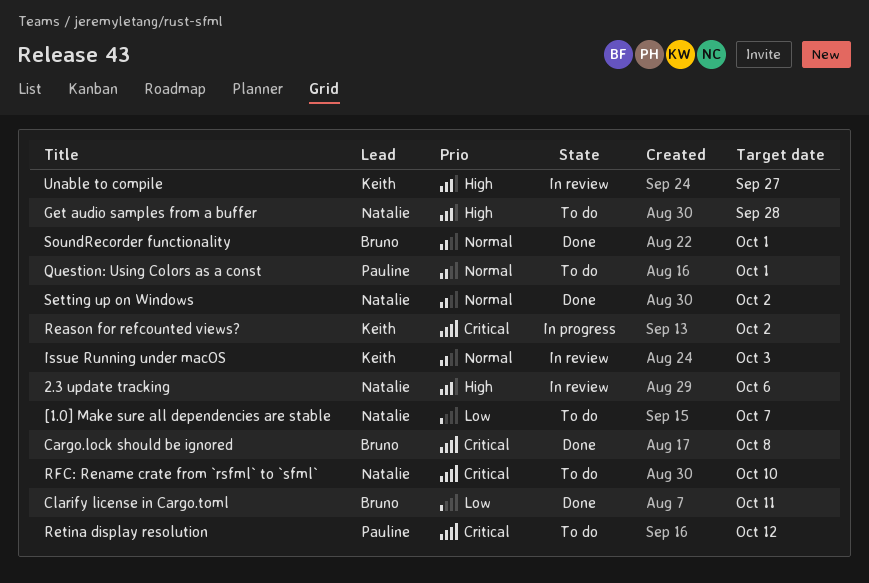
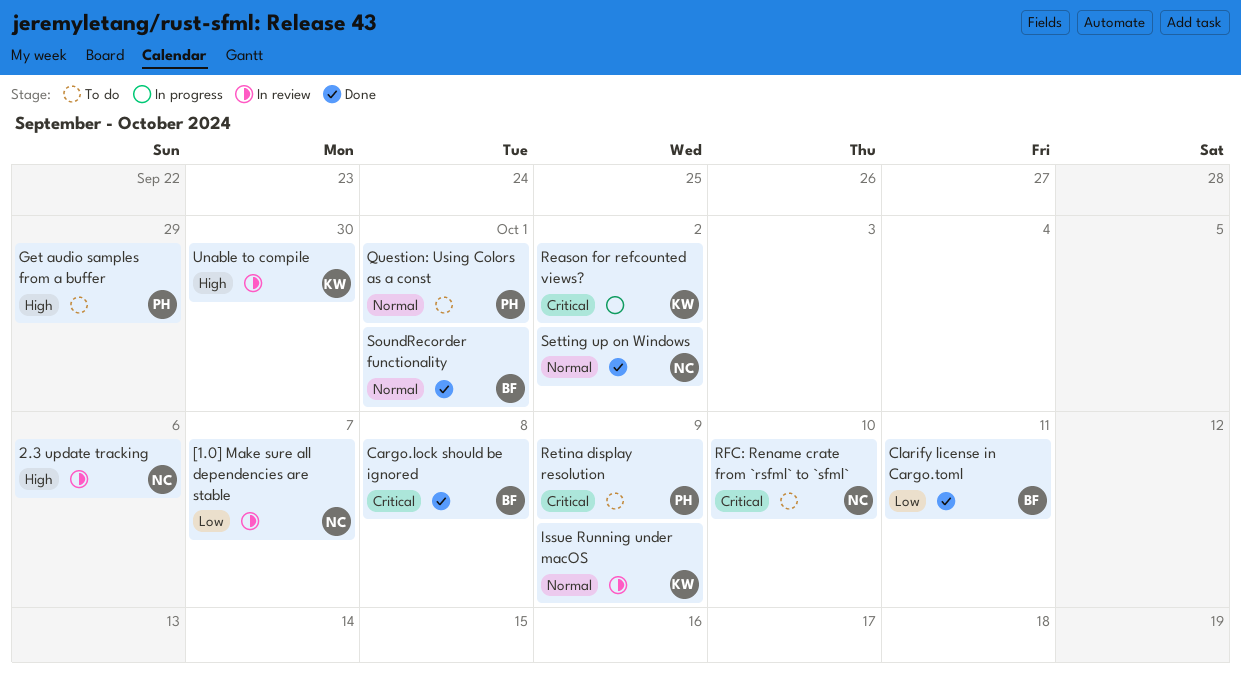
[1.0] Make sure all dependencies are stable, status: To do -> In review
Get audio samples from a buffer, owner: Natalie -> Pauline
Get audio samples from a buffer, due: Sep 28 -> Sep 29
Issue Running under macOS, due: Oct 3 -> Oct 9
Retina display resolution, due: Oct 12 -> Oct 9
Unable to compile, due: Sep 27 -> Sep 30

